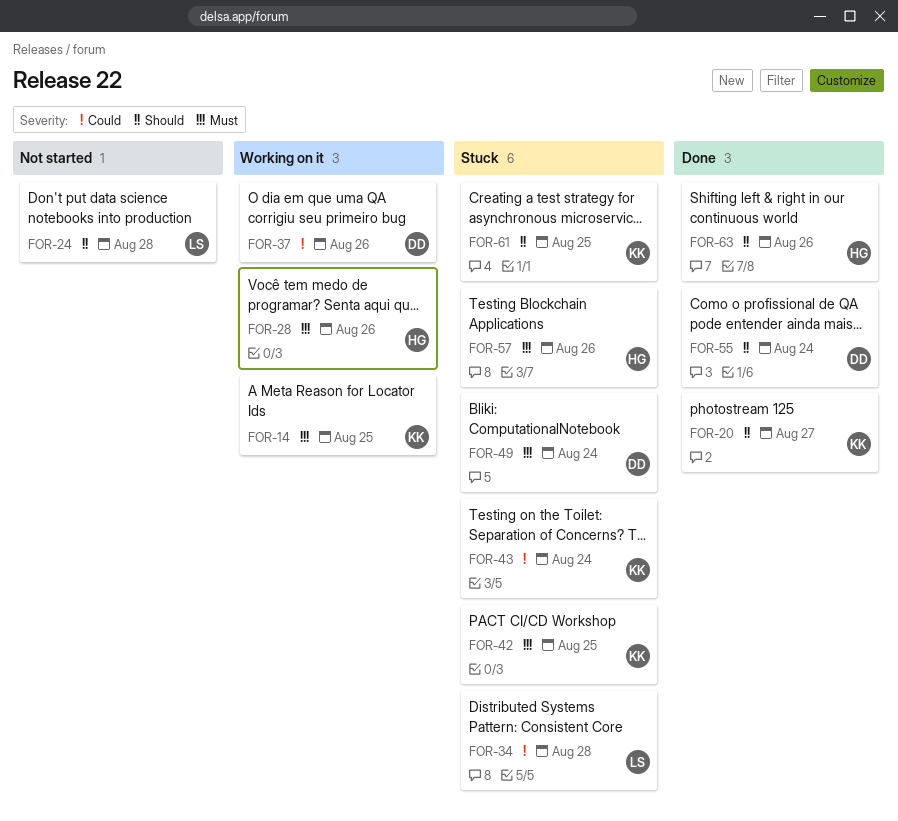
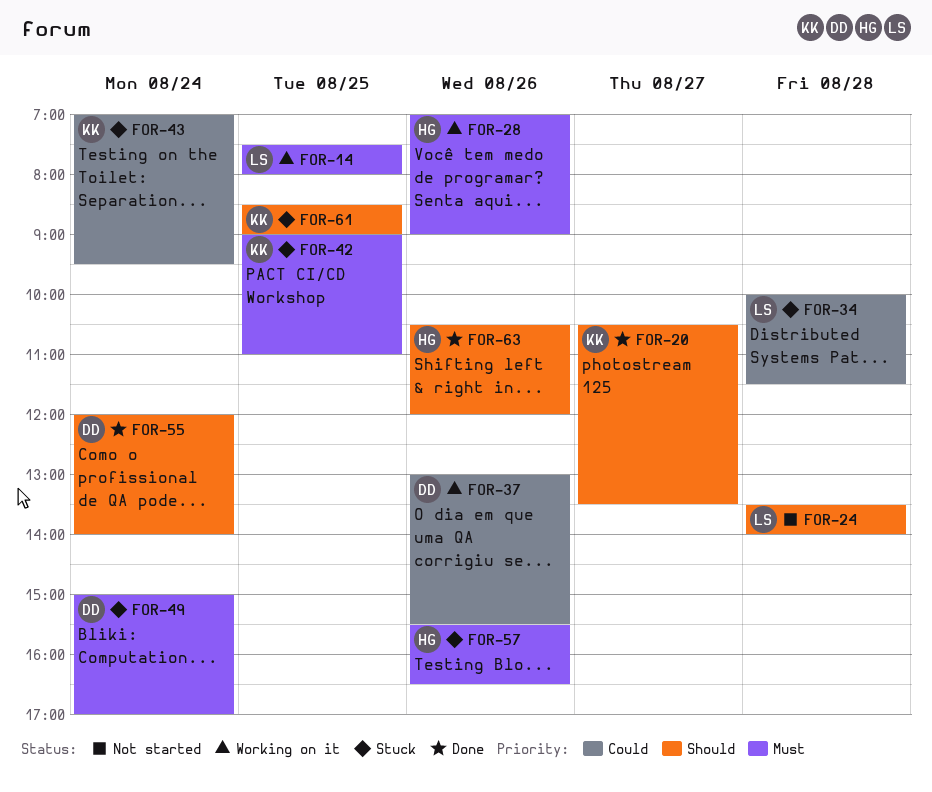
FOR-14, owner: KK -> LS

